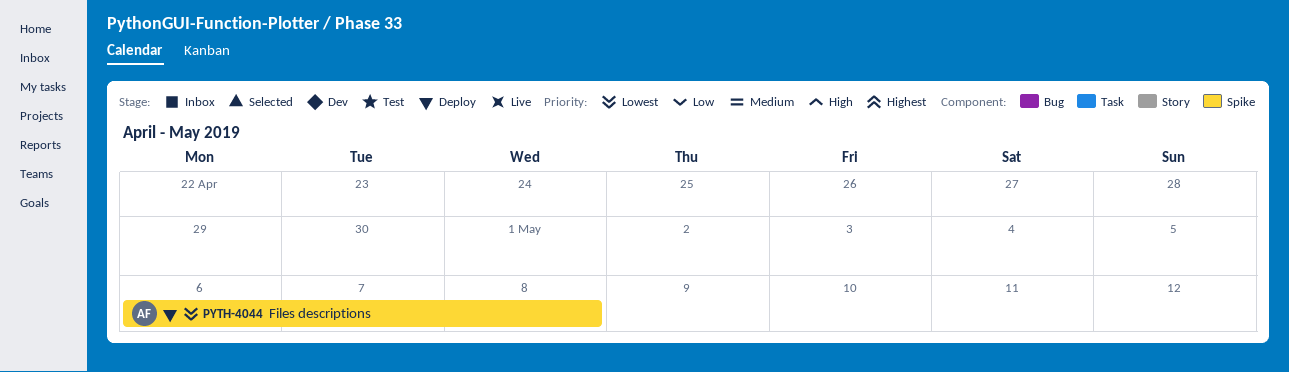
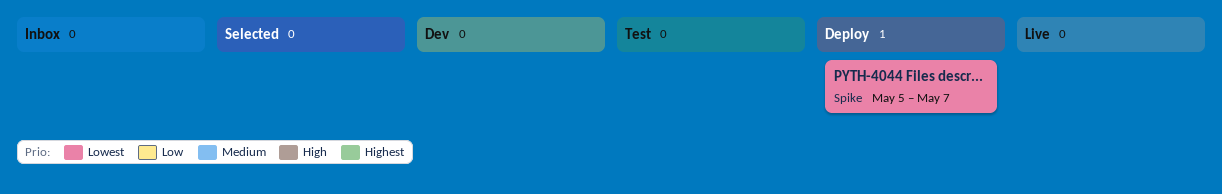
PYTH-4044, start: May 6 -> May 5
PYTH-4044, due: May 8 -> May 7

